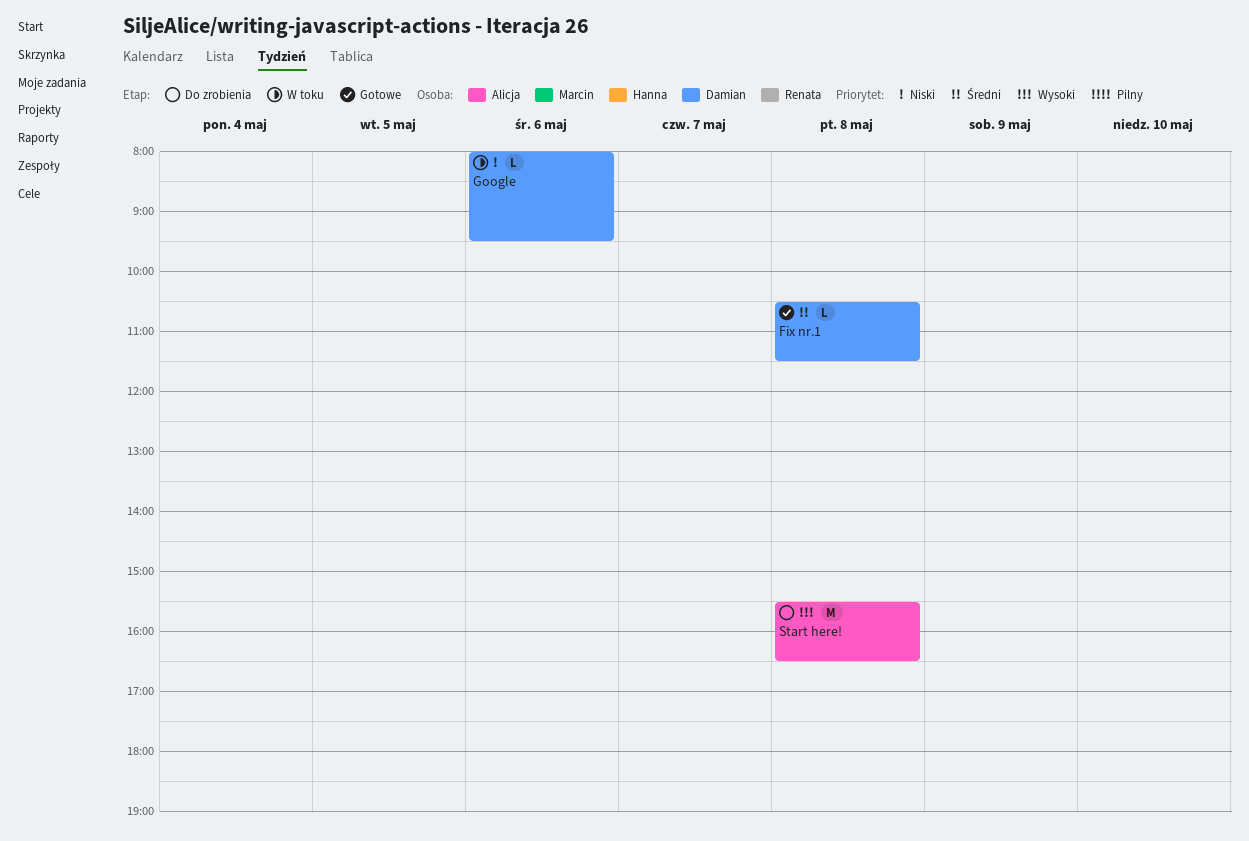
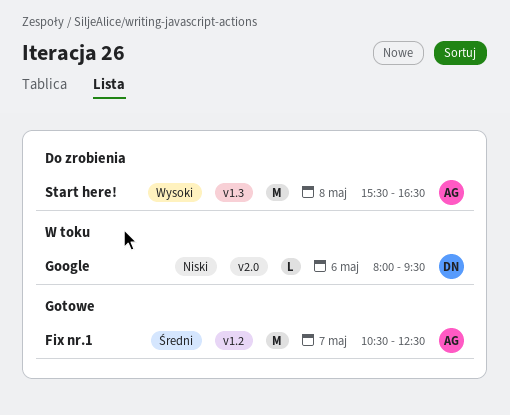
Fix nr.1, owner: Damian -> Alicja
Fix nr.1, estimate: L -> M
Fix nr.1, day: May 8 -> May 7
Fix nr.1, ends: 11:30 -> 12:30

